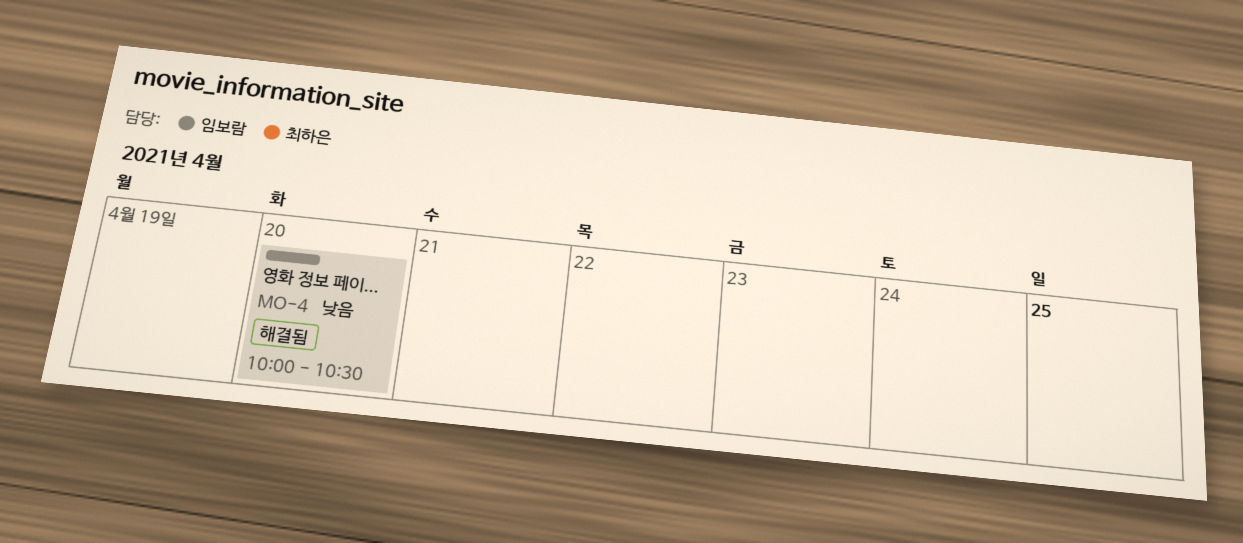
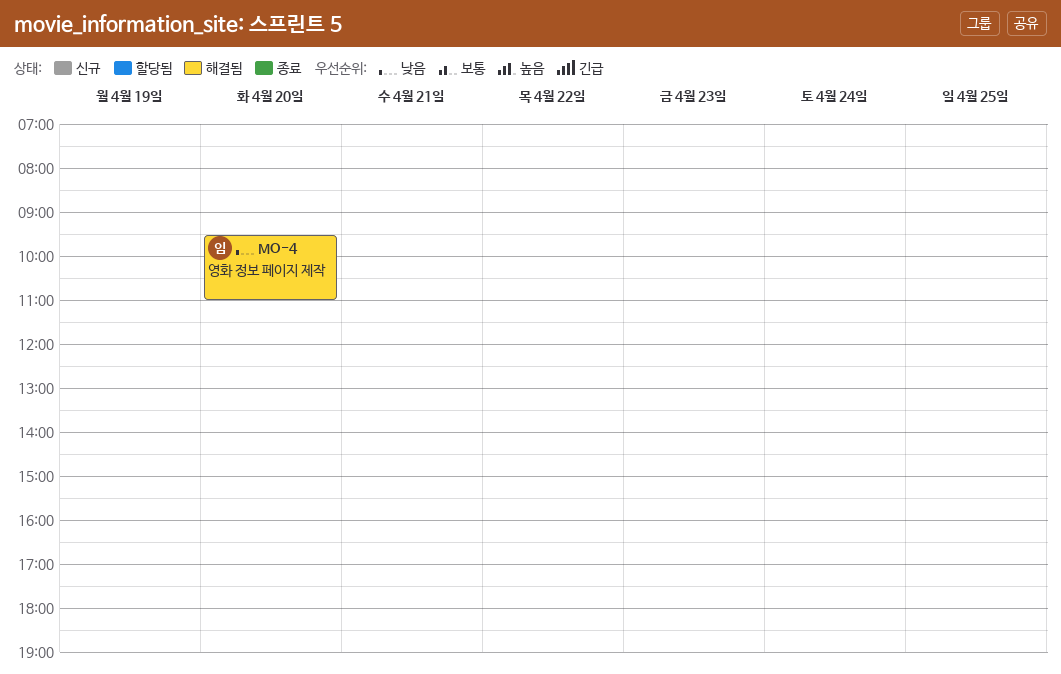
MO-4, begins: 10:00 -> 09:30
MO-4, ends: 10:30 -> 11:00

